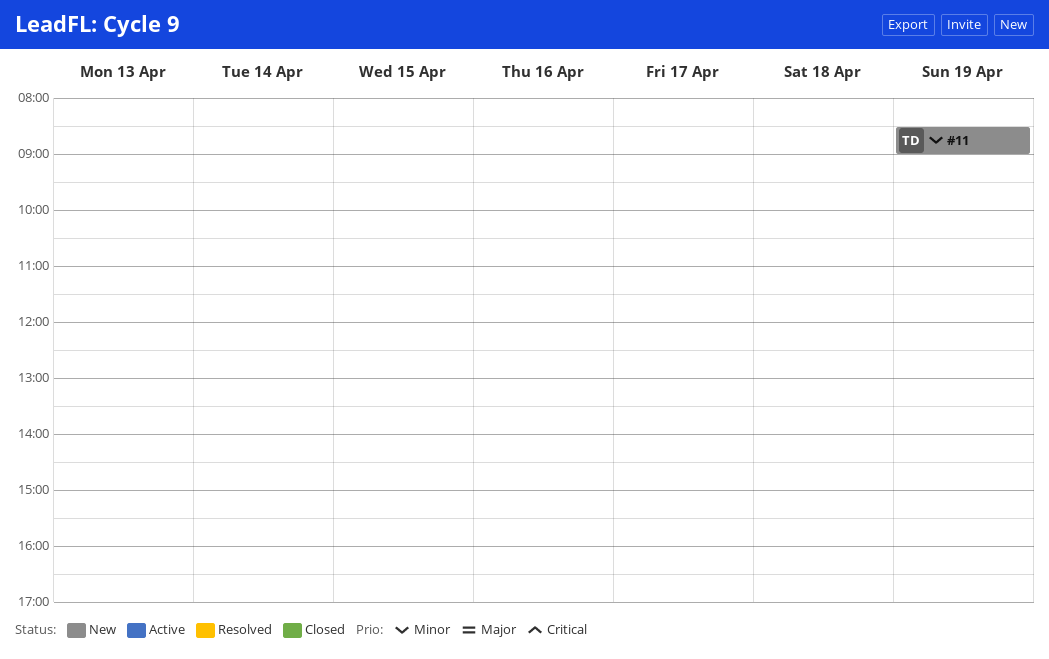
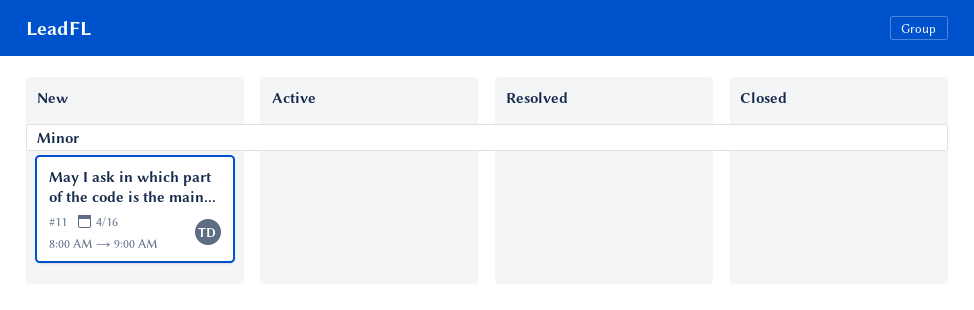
#11, day: Apr 19 -> Apr 16
#11, begins: 08:30 -> 08:00

